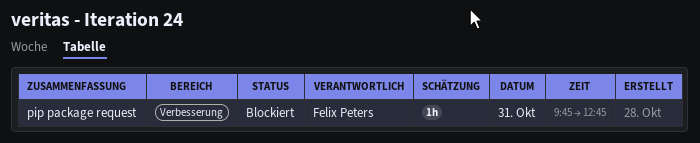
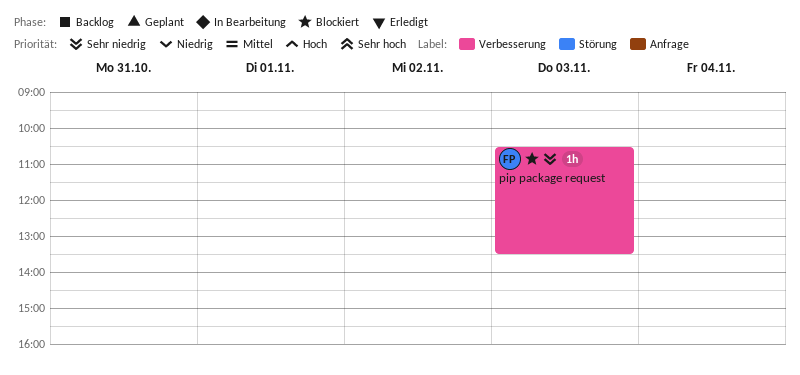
pip package request, day: Oct 31 -> Nov 3
pip package request, begins: 09:45 -> 10:30
pip package request, ends: 12:45 -> 13:30

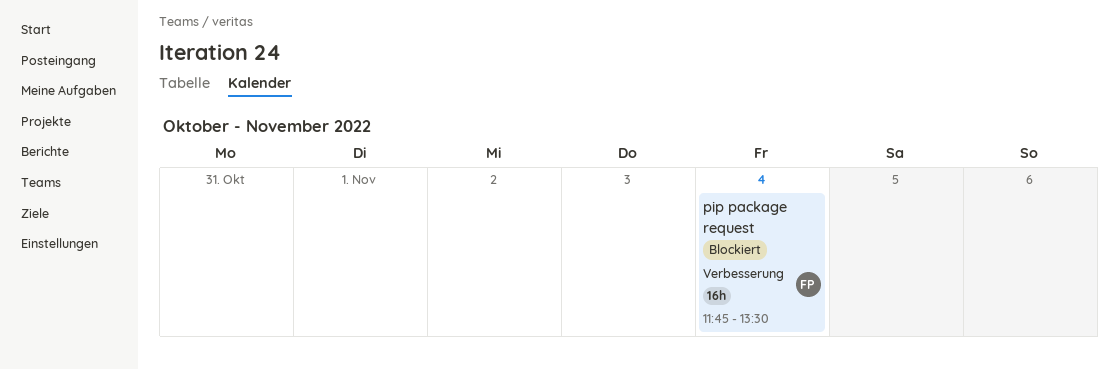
pip package request, estimate: 1h -> 16h
pip package request, day: Nov 3 -> Nov 4
pip package request, begins: 10:30 -> 11:45

